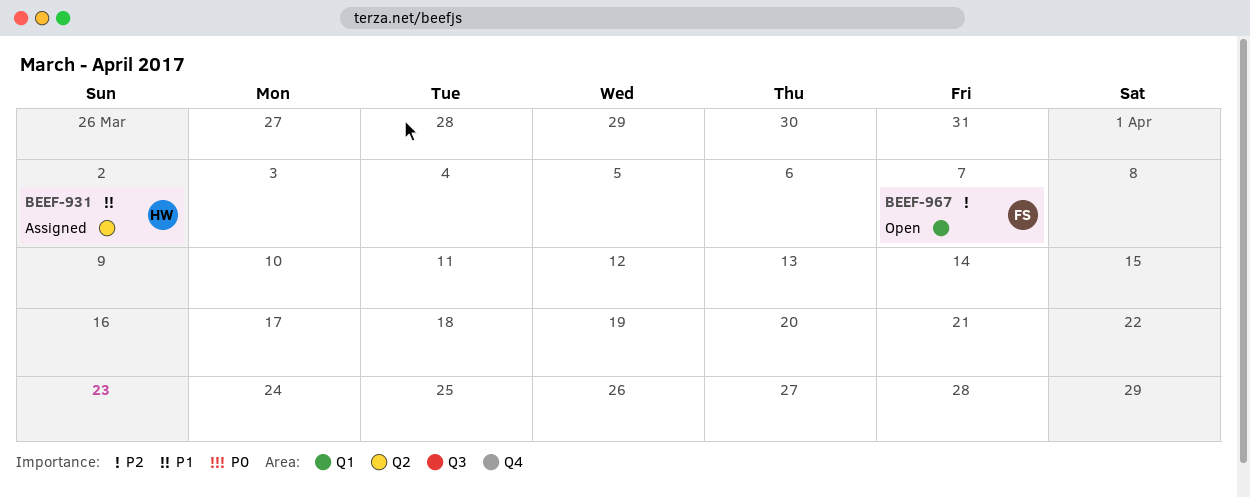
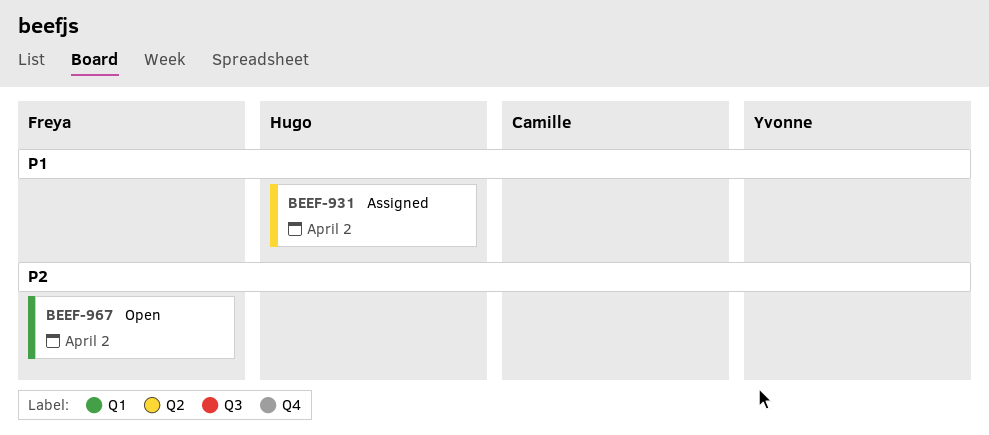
BEEF-967, due: Apr 7 -> Apr 2

